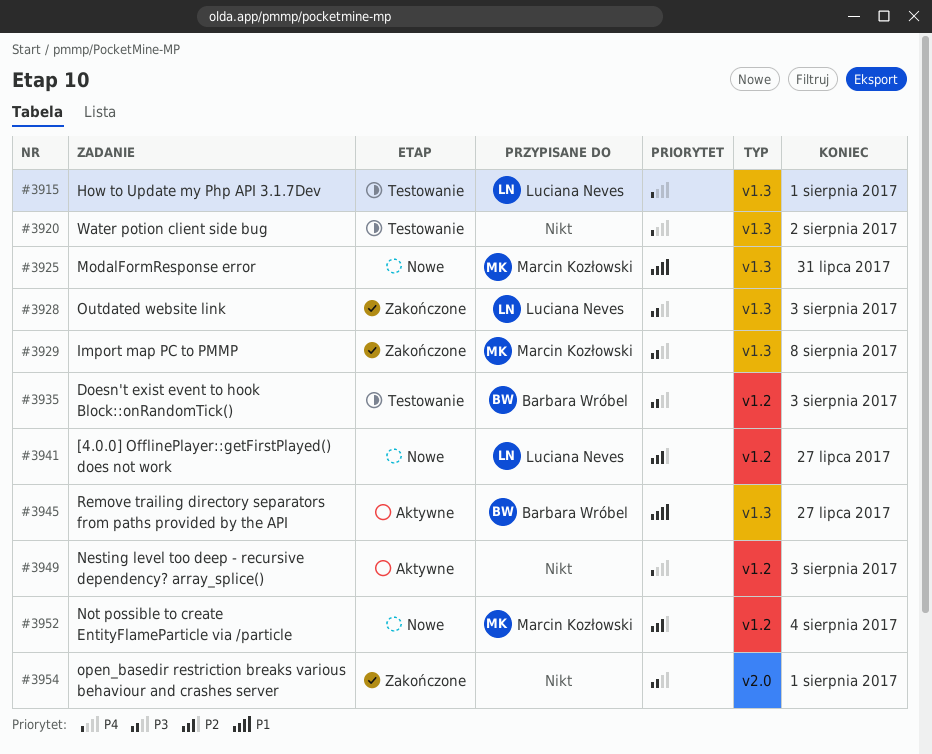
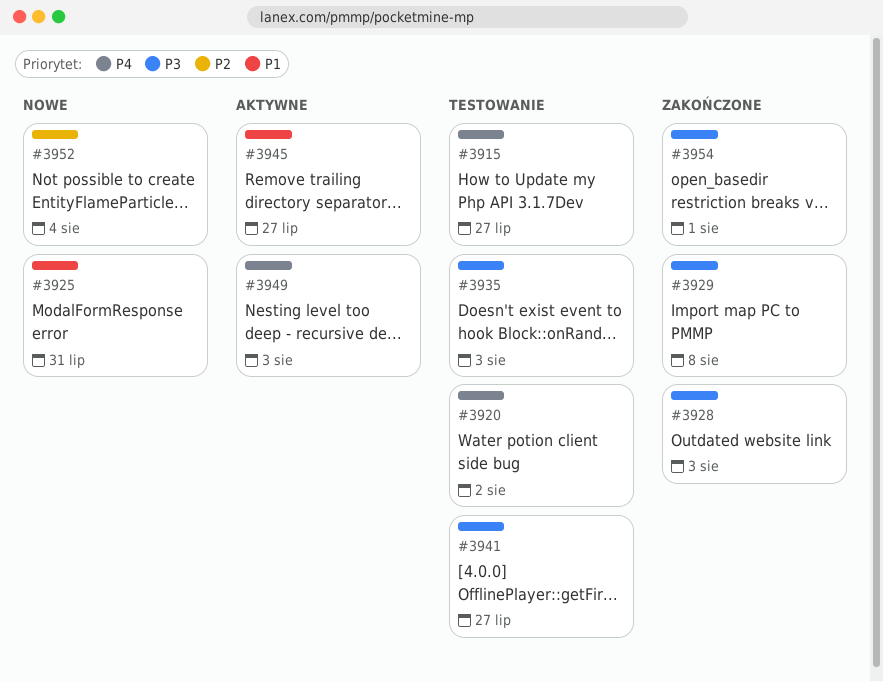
#3915, due: Aug 1 -> Jul 27
#3941, status: Nowe -> Testowanie
#3941, priority: P2 -> P3

